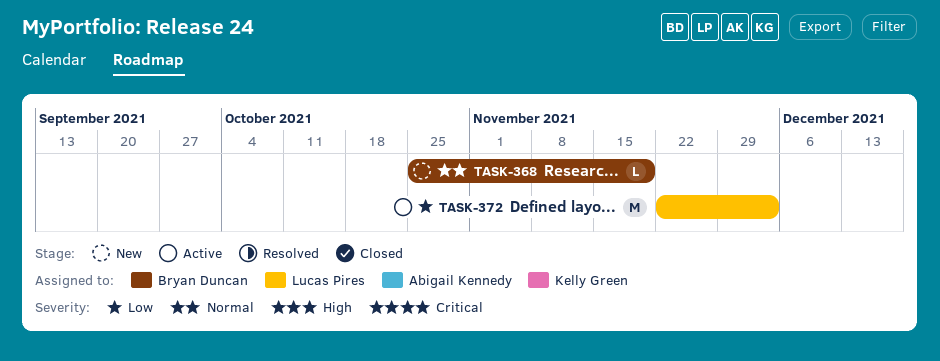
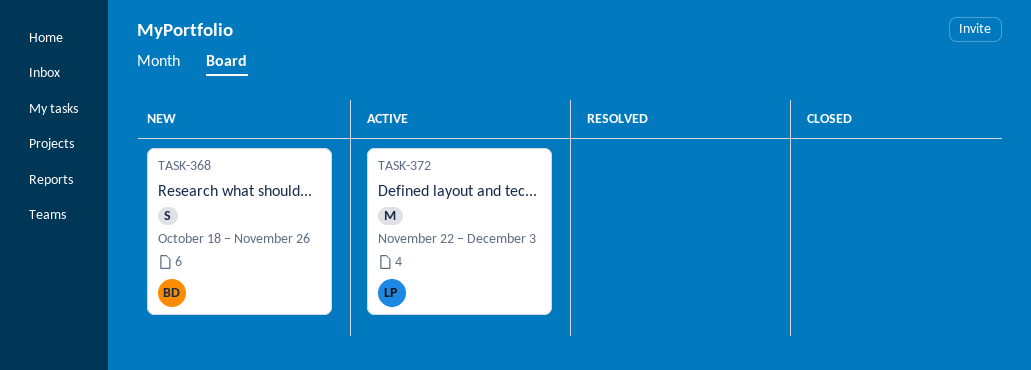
TASK-368, estimate: L -> S
TASK-368, start: Oct 25 -> Oct 18
TASK-368, due: Nov 19 -> Nov 26

